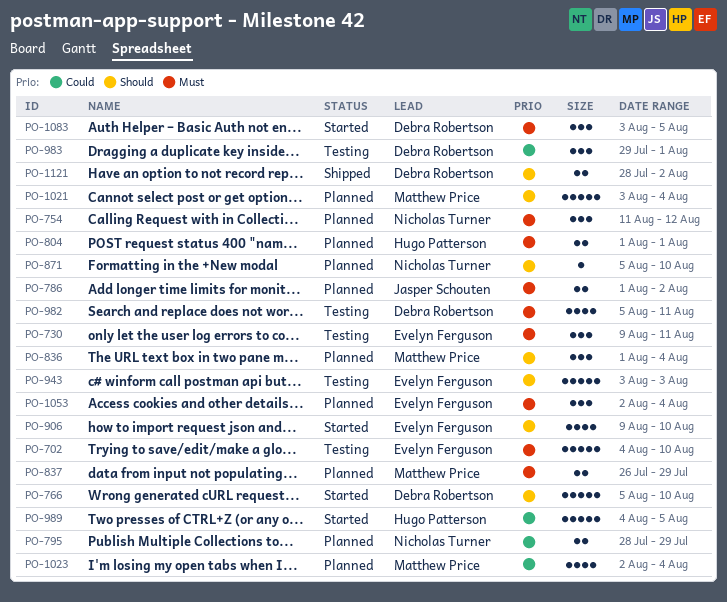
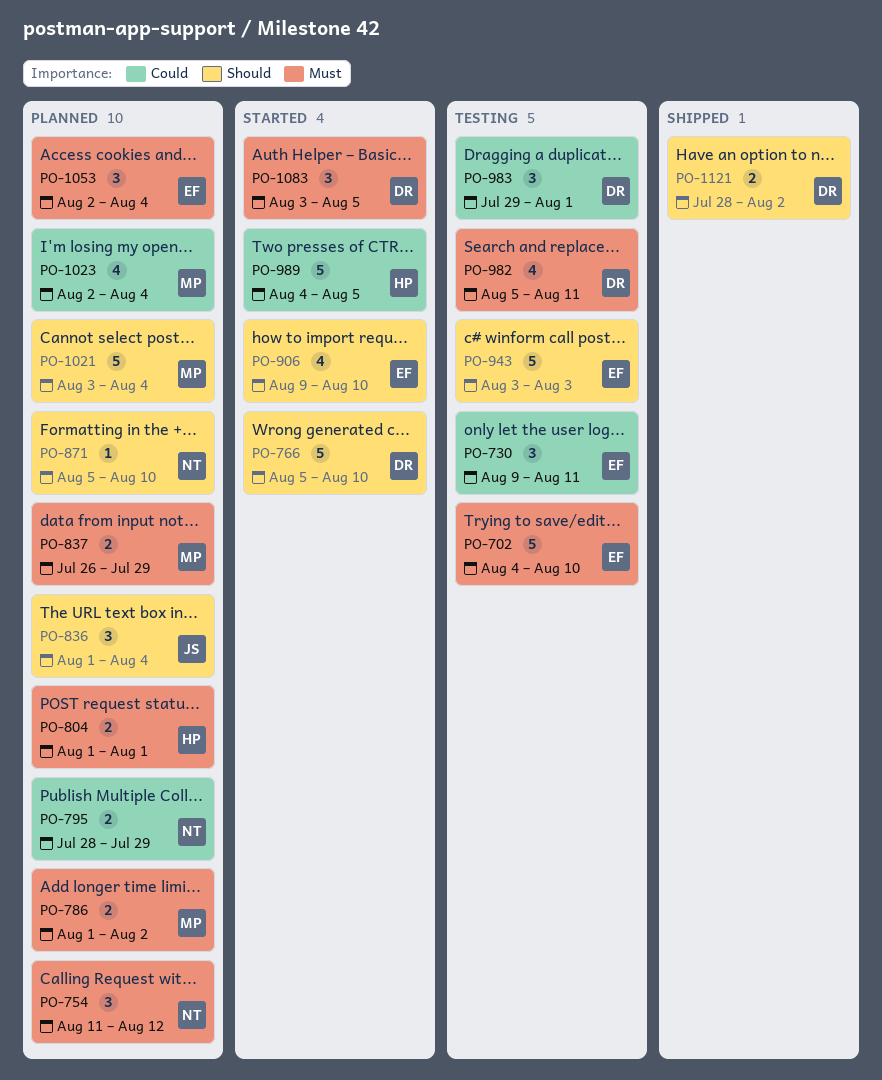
PO-730, priority: Must -> Could
PO-786, owner: Jasper Schouten -> Matthew Price
PO-836, owner: Matthew Price -> Jasper Schouten

